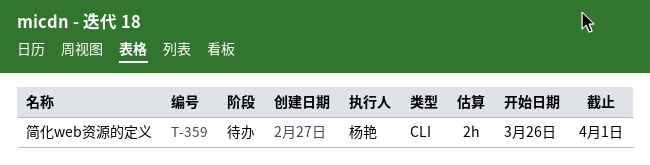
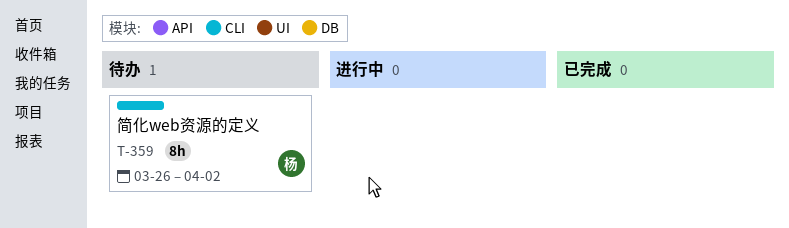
T-359, estimate: 2h -> 8h
T-359, due: Apr 1 -> Apr 2

